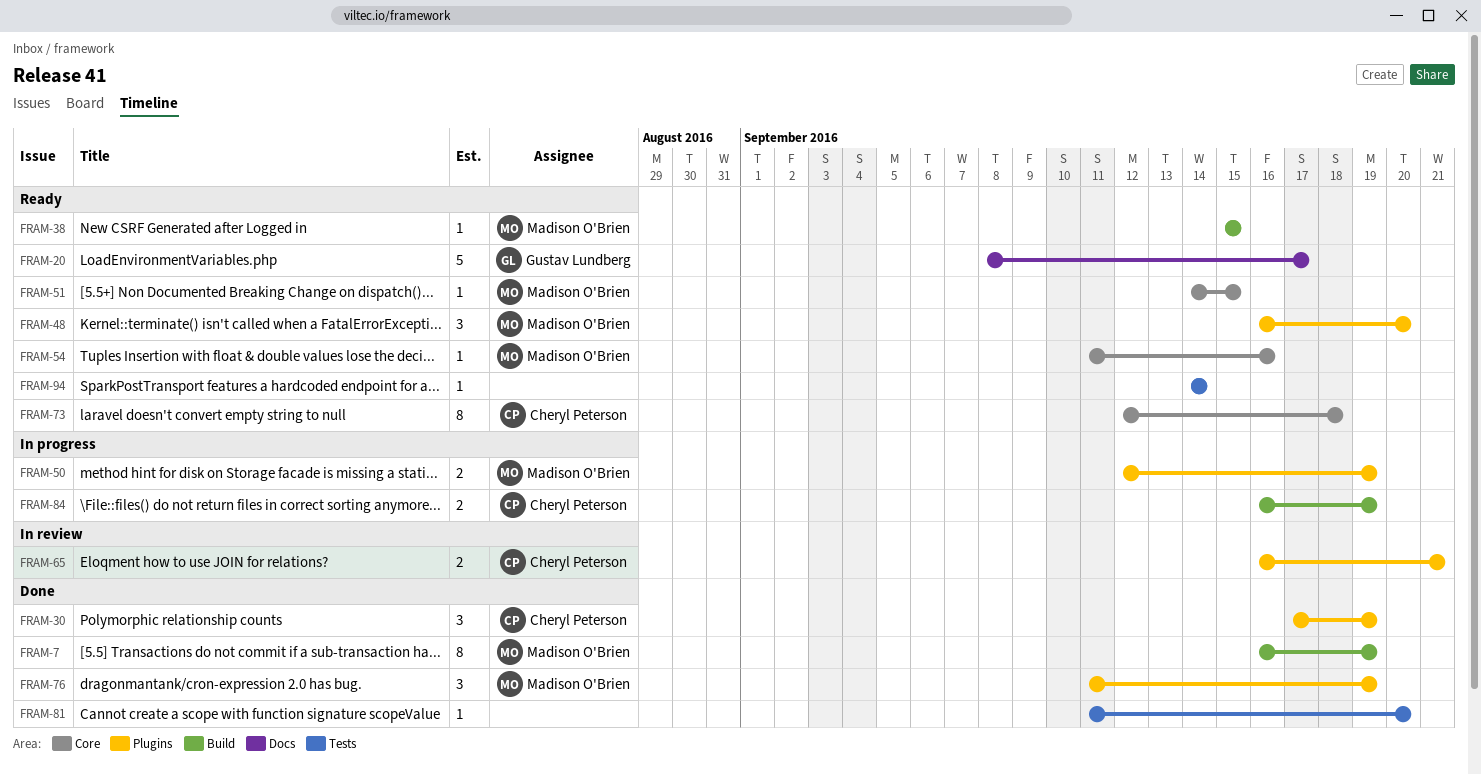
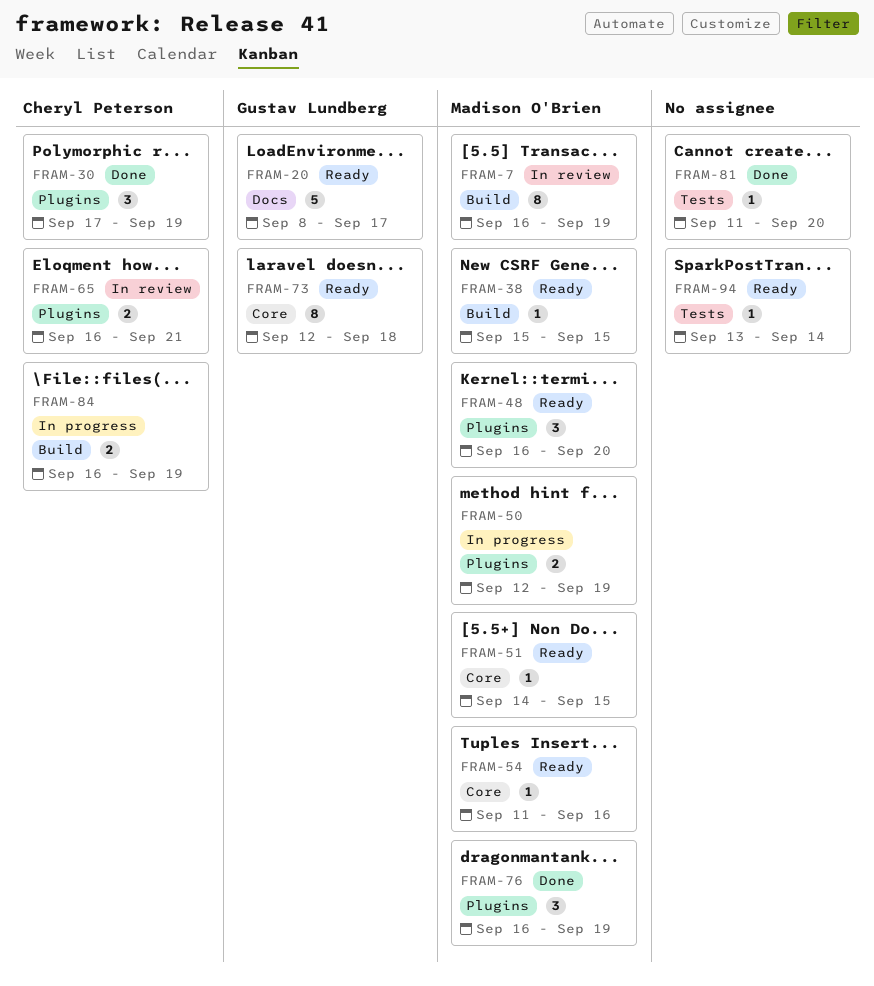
FRAM-7, status: Done -> In review
FRAM-73, owner: Cheryl Peterson -> Gustav Lundberg
FRAM-76, start: Sep 11 -> Sep 16
FRAM-94, start: Sep 14 -> Sep 13

